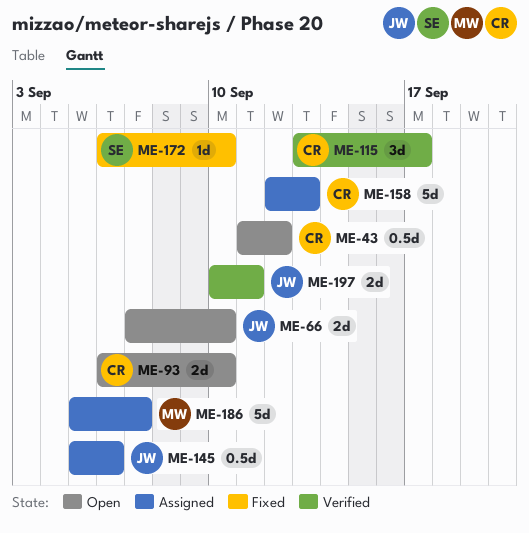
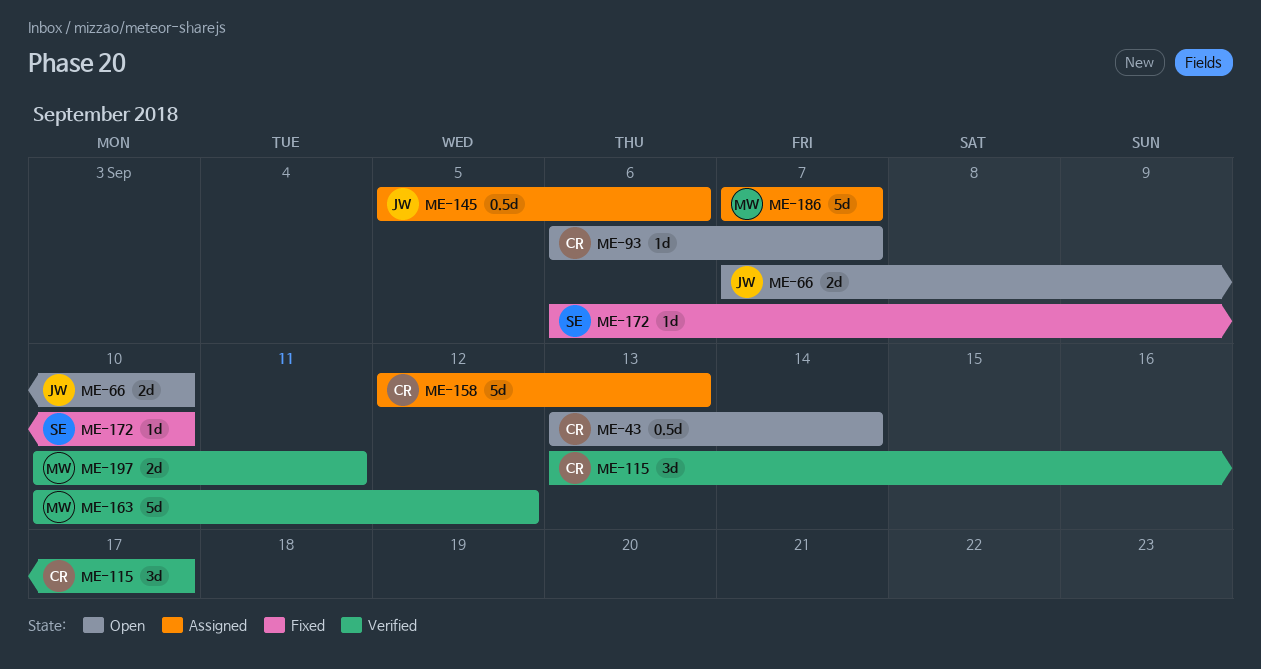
ME-43, start: Sep 11 -> Sep 13
ME-43, due: Sep 12 -> Sep 14
ME-93, estimate: 2d -> 1d
ME-93, due: Sep 10 -> Sep 7
ME-163: none -> present
ME-186, start: Sep 5 -> Sep 7
ME-197, owner: JW -> MW

